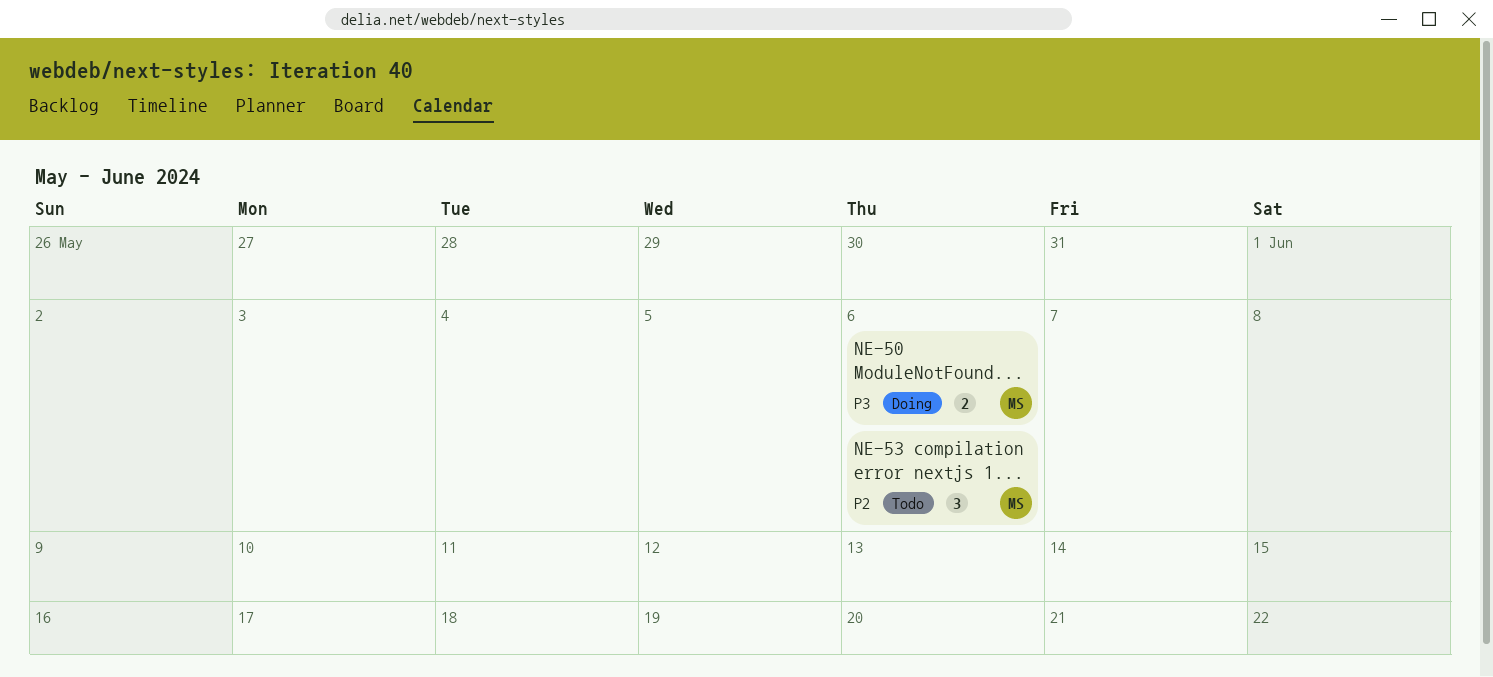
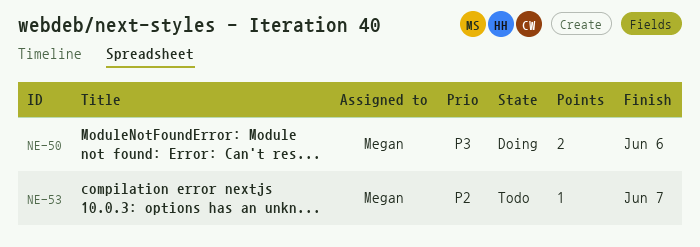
NE-53, estimate: 3 -> 1
NE-53, due: Jun 6 -> Jun 7

